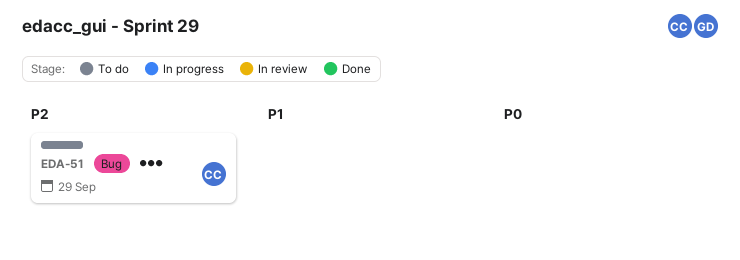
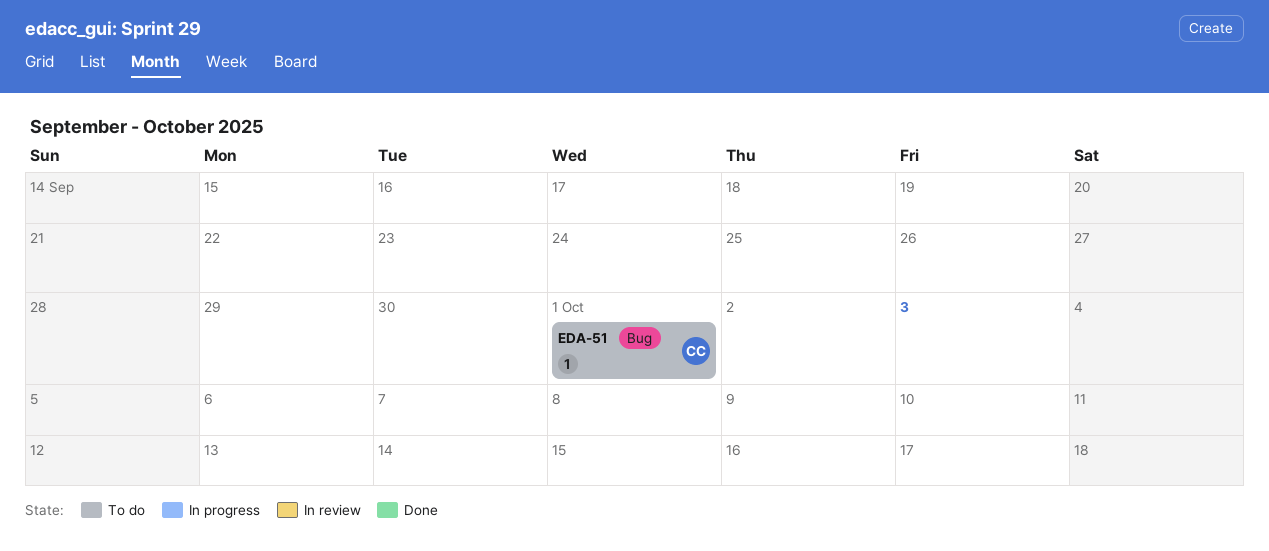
EDA-51, estimate: 3 -> 1
EDA-51, due: Sep 29 -> Oct 1

